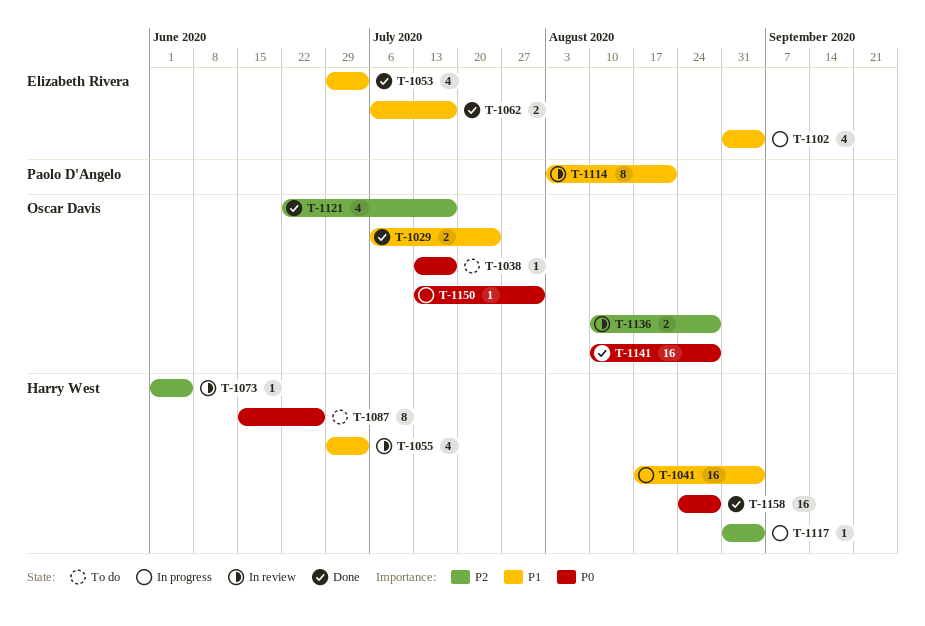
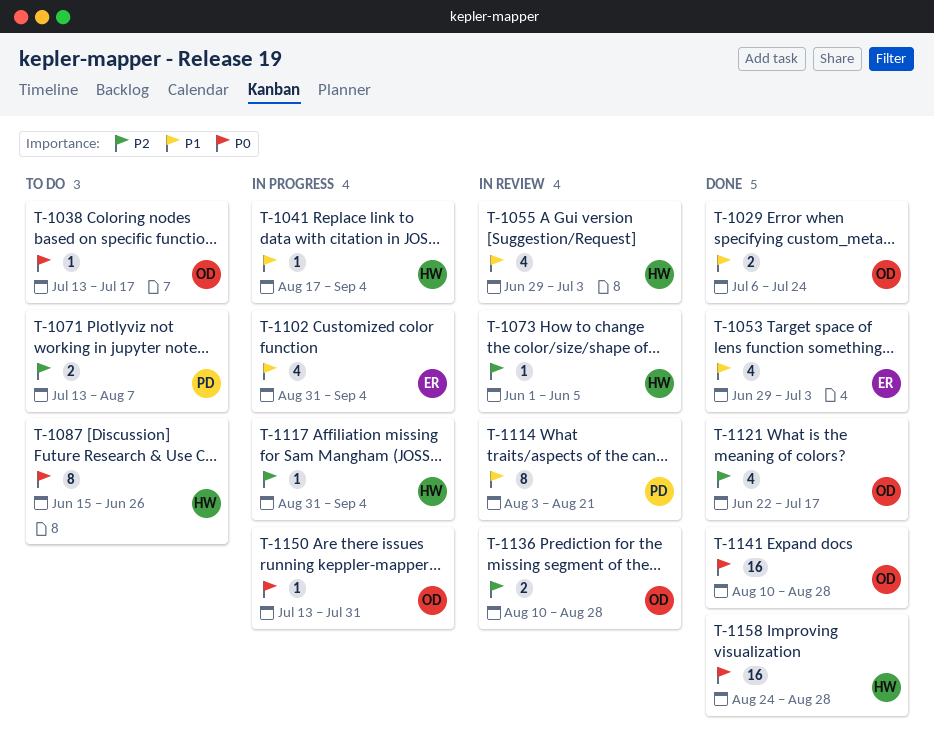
T-1041, estimate: 16 -> 1
T-1062: present -> none
T-1071: none -> present

